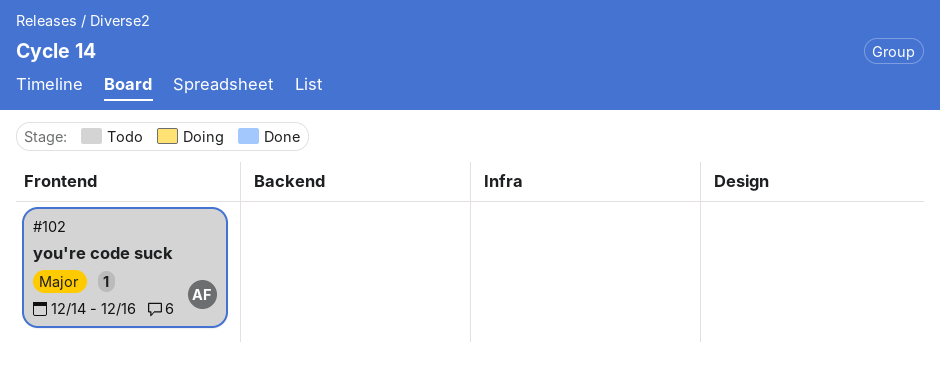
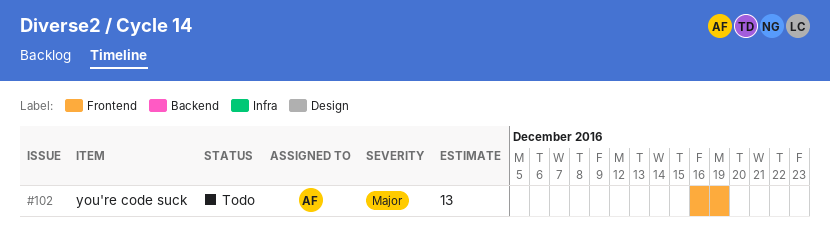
#102, estimate: 1 -> 13
#102, start: Dec 14 -> Dec 16
#102, due: Dec 16 -> Dec 19

